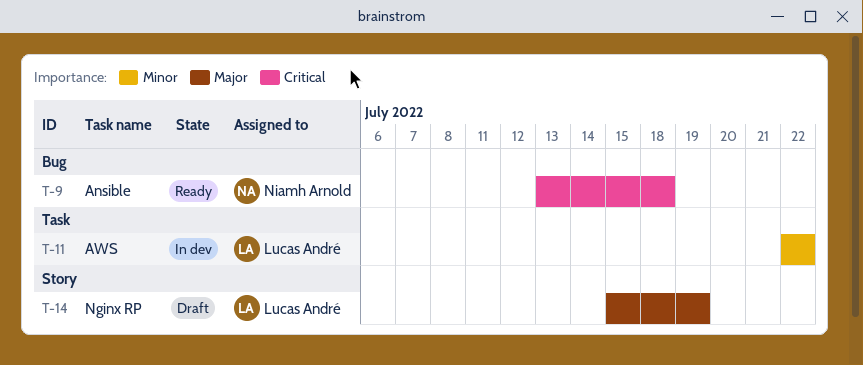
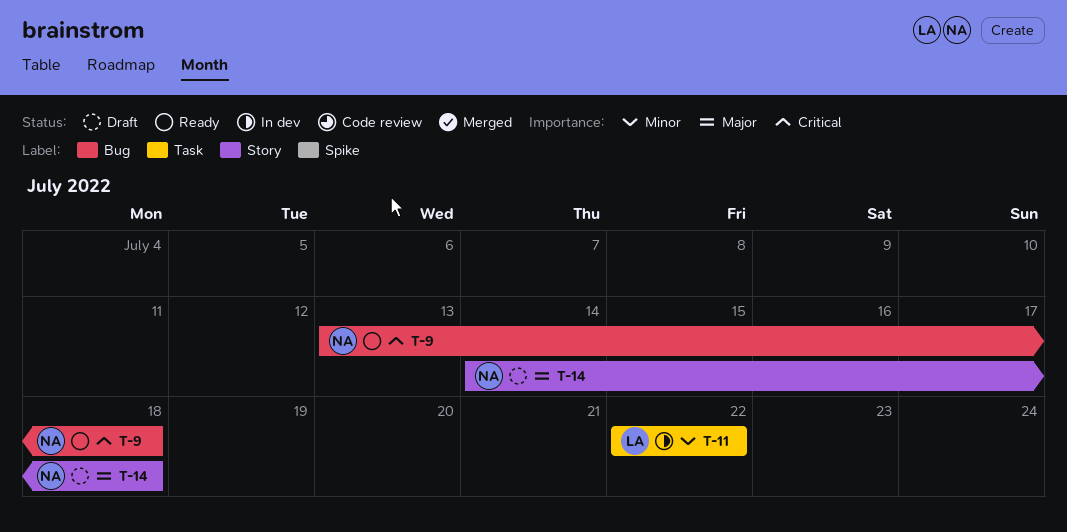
T-14, owner: Lucas André -> Niamh Arnold
T-14, start: Jul 15 -> Jul 14
T-14, due: Jul 19 -> Jul 18

